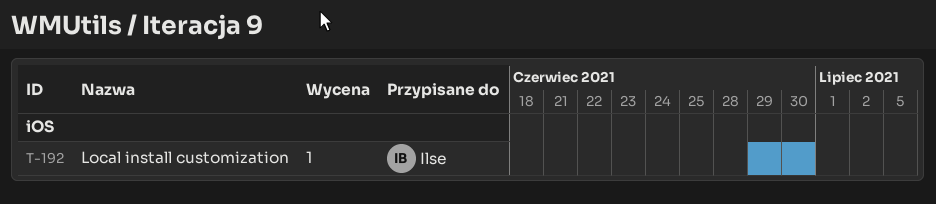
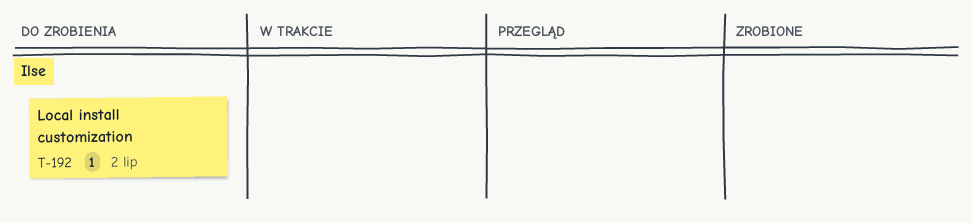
T-192, due: Jun 30 -> Jul 2

